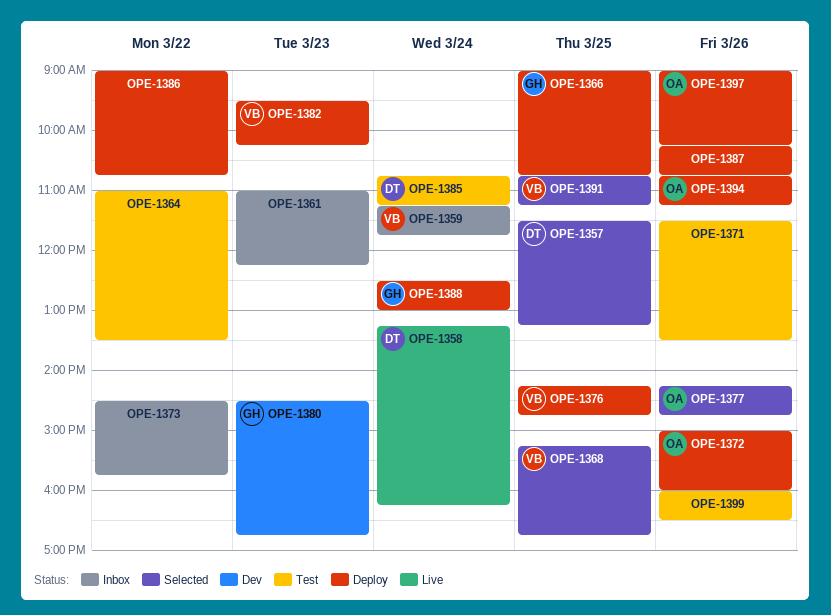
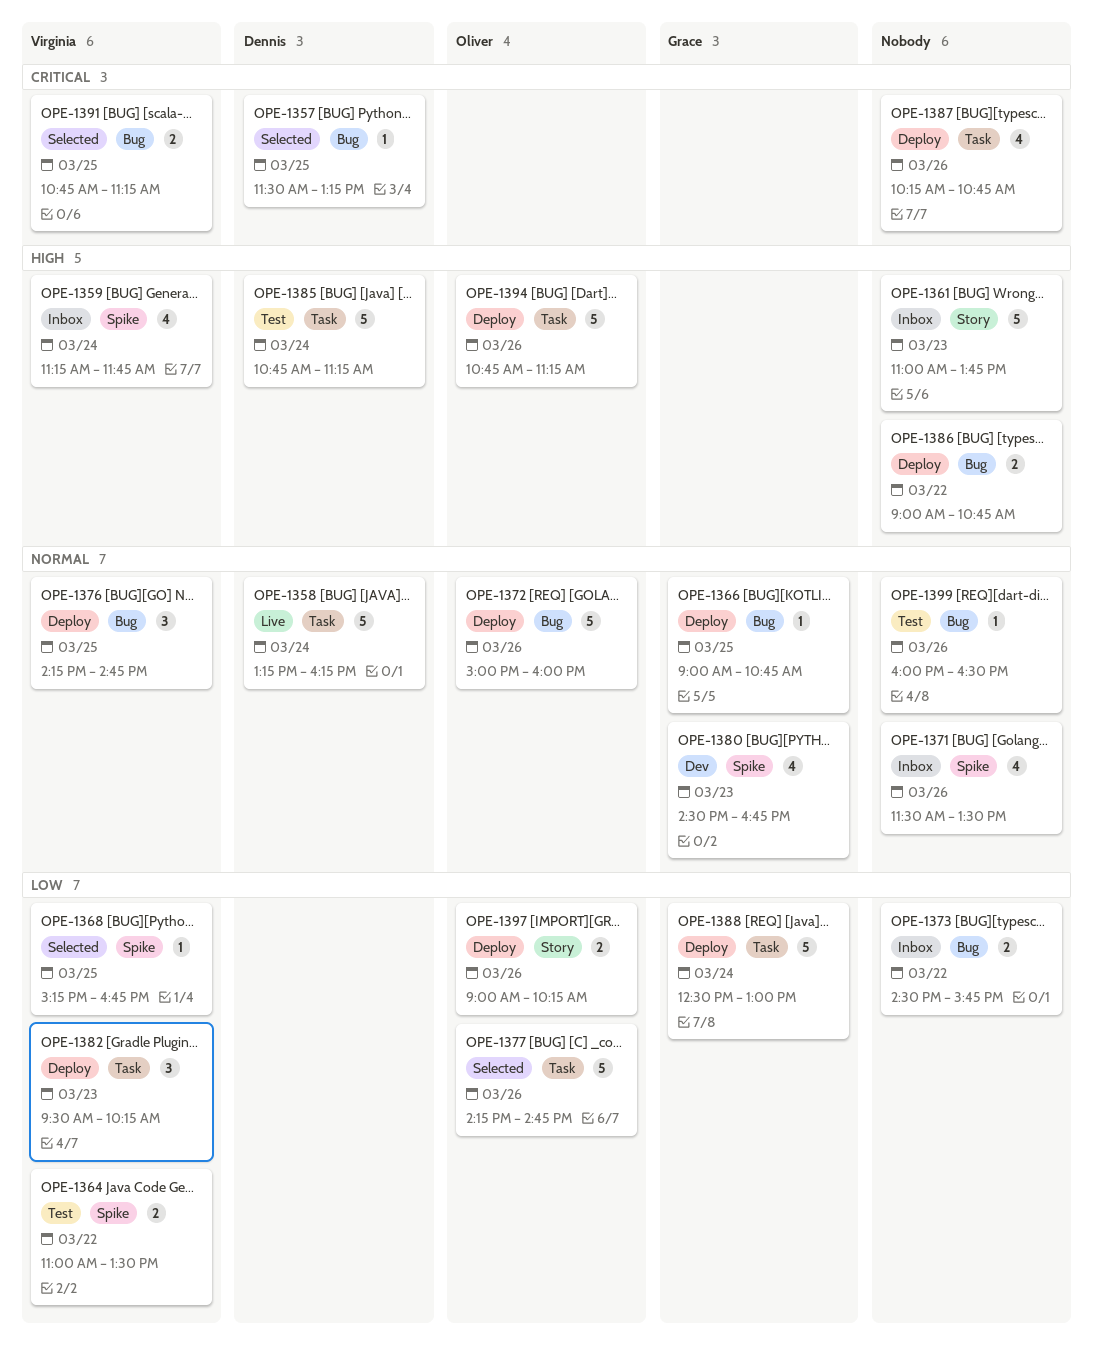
OPE-1361, ends: 12:15 -> 13:45
OPE-1364, owner: none -> Virginia
OPE-1371, status: Test -> Inbox

